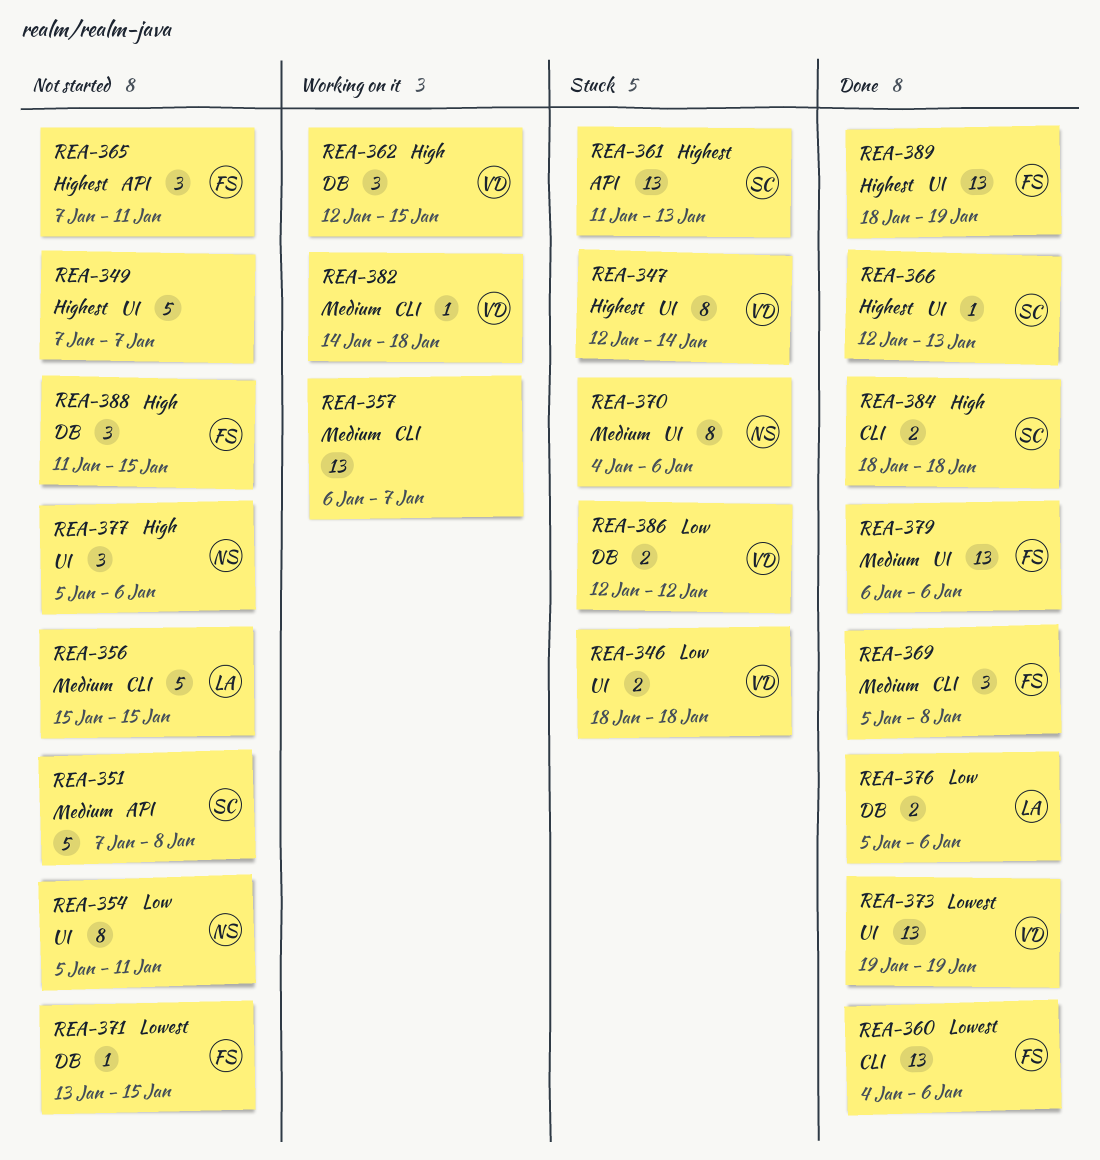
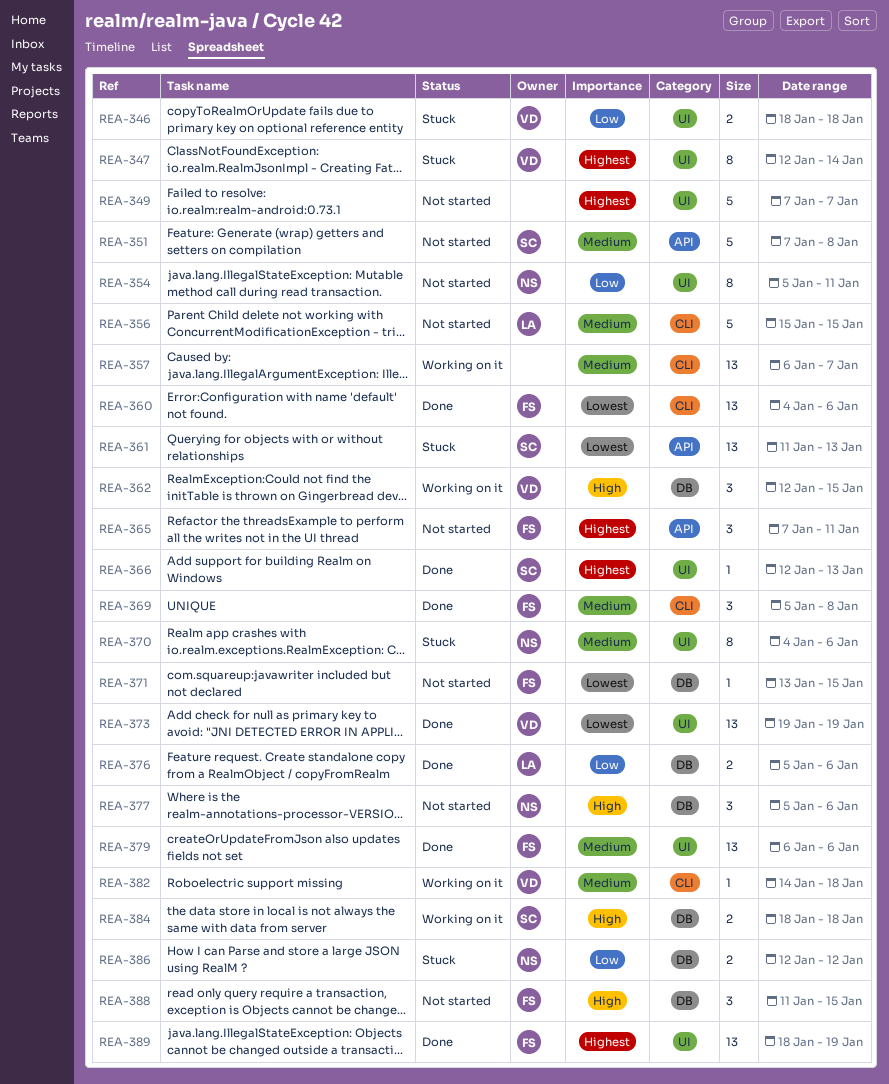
REA-361, priority: Highest -> Lowest
REA-377, label: UI -> DB
REA-384, status: Done -> Working on it
REA-384, label: CLI -> DB
REA-386, owner: VD -> NS

